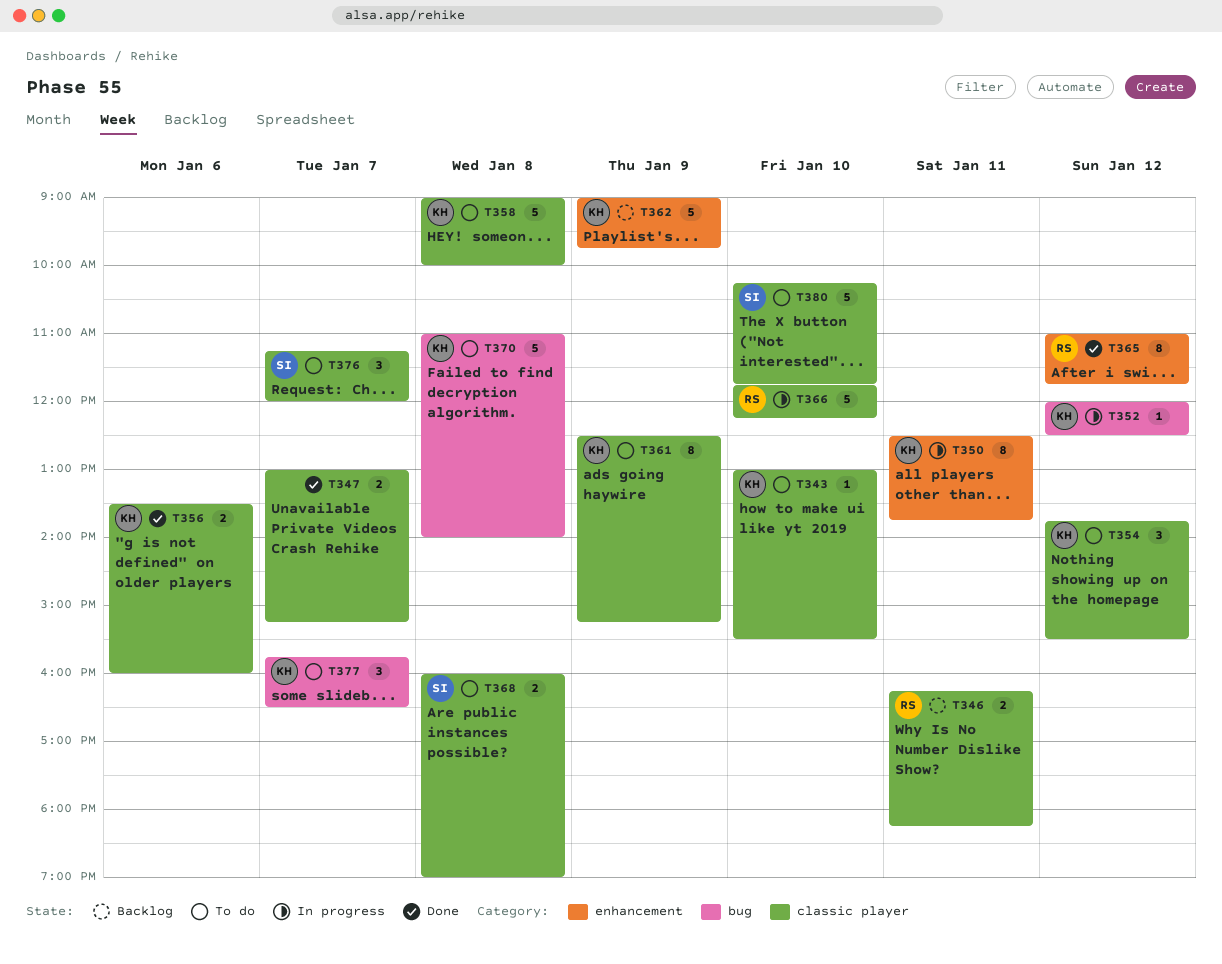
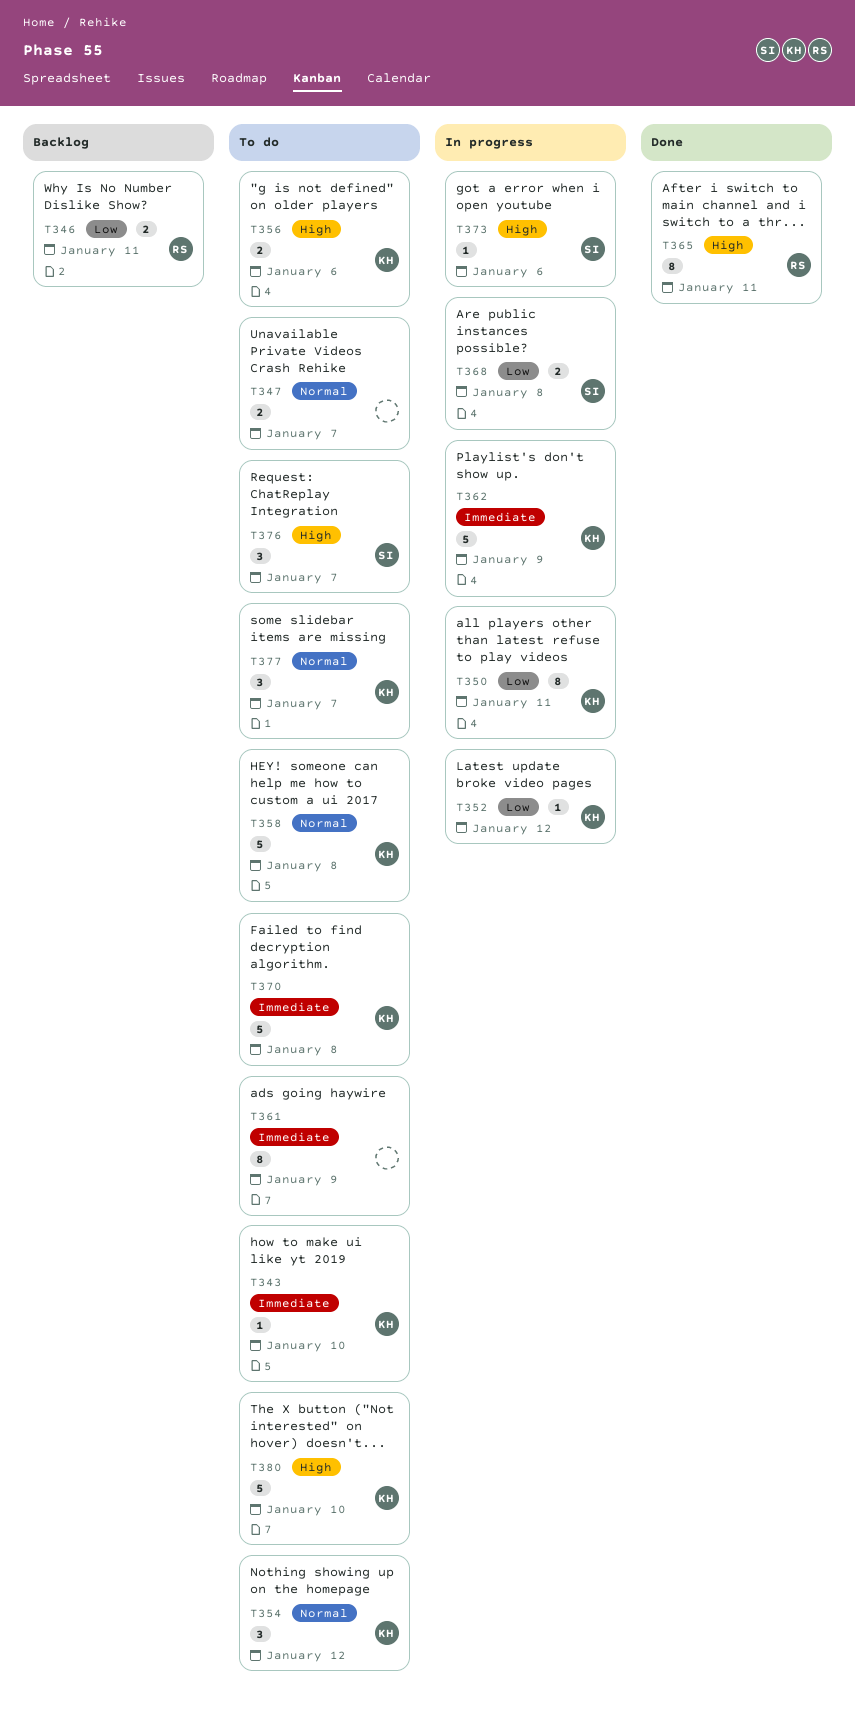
T347, status: Done -> To do
T356, status: Done -> To do
T361, owner: KH -> none
T362, status: Backlog -> In progress
T365, day: Jan 12 -> Jan 11
T366: present -> none
T368, status: To do -> In progress
T373: none -> present
T380, owner: SI -> KH

